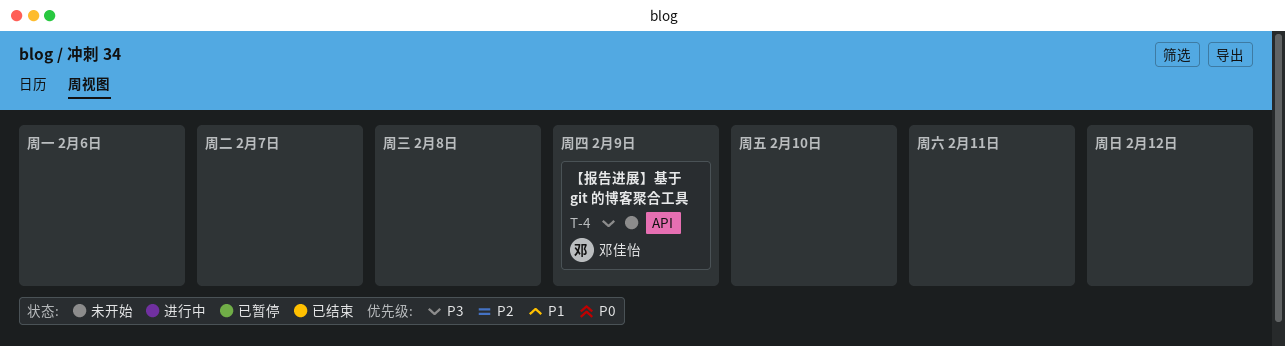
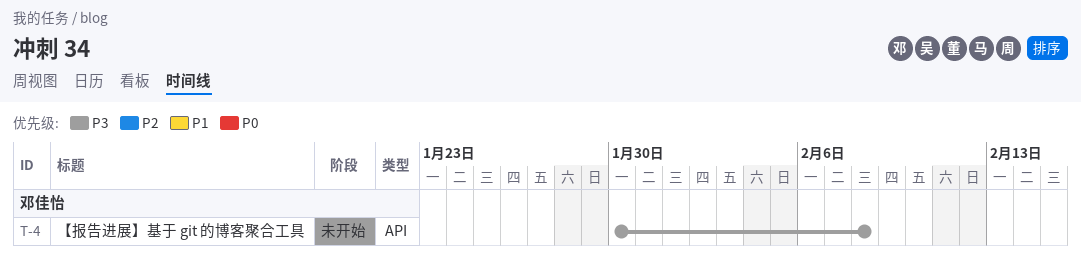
T-4, due: Feb 9 -> Feb 8

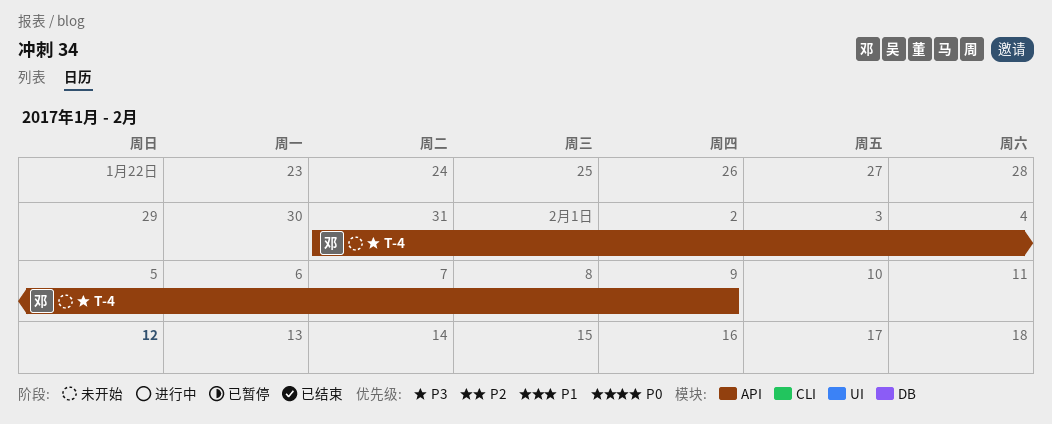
T-4, start: Jan 30 -> Jan 31
T-4, due: Feb 8 -> Feb 9

